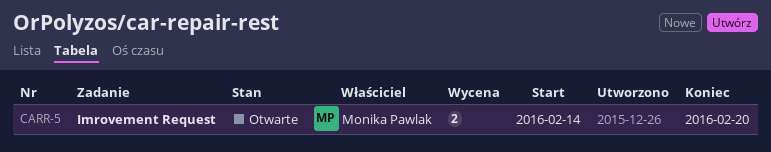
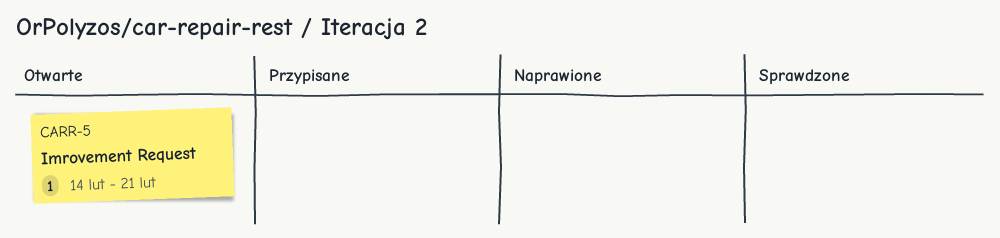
CARR-5, estimate: 2 -> 1
CARR-5, due: Feb 20 -> Feb 21

